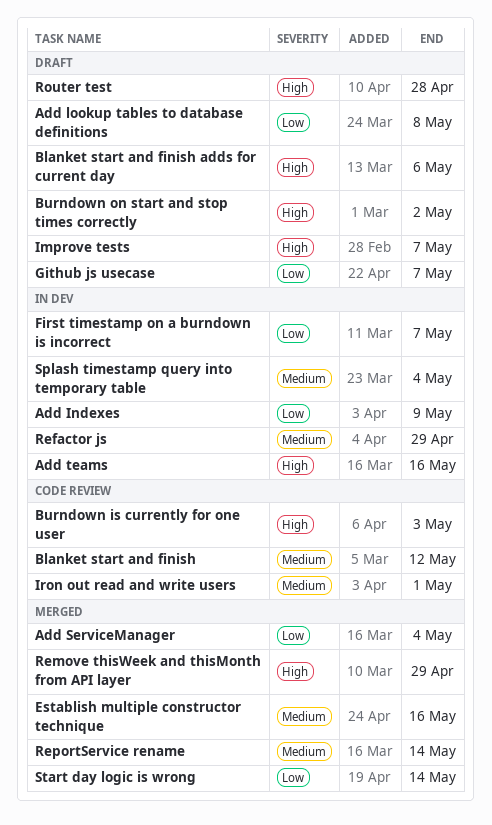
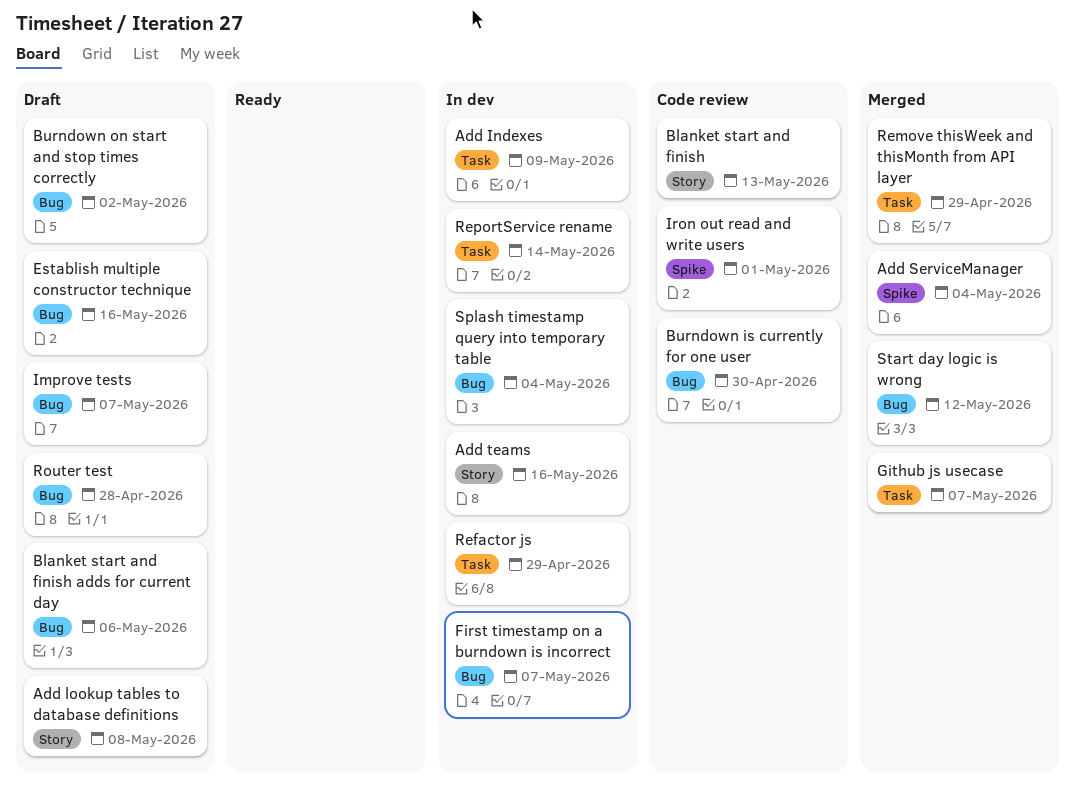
Blanket start and finish, due: May 12 -> May 13
Burndown is currently for one user, due: May 3 -> Apr 30
Establish multiple constructor technique, status: Merged -> Draft
Github js usecase, status: Draft -> Merged
ReportService rename, status: Merged -> In dev
Start day logic is wrong, due: May 14 -> May 12

